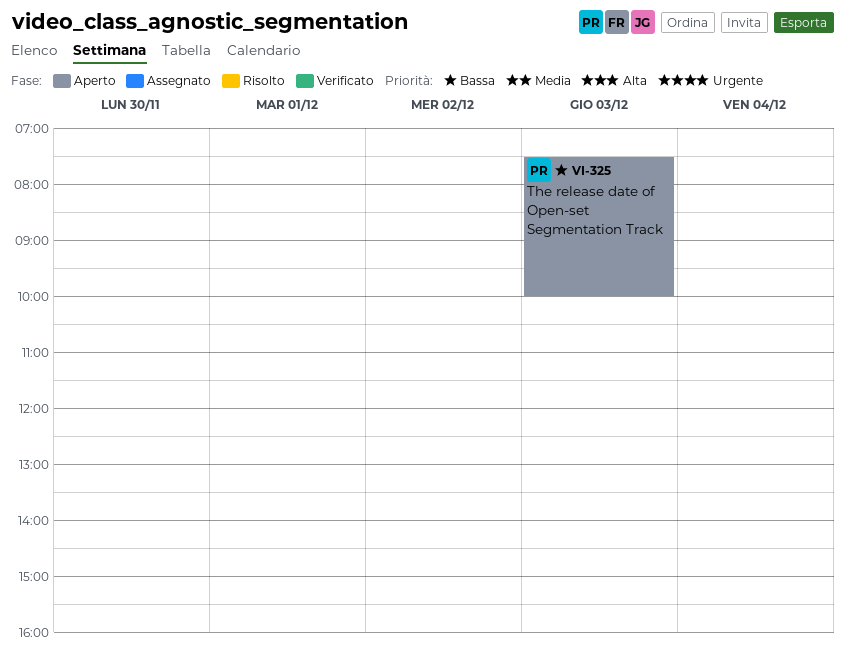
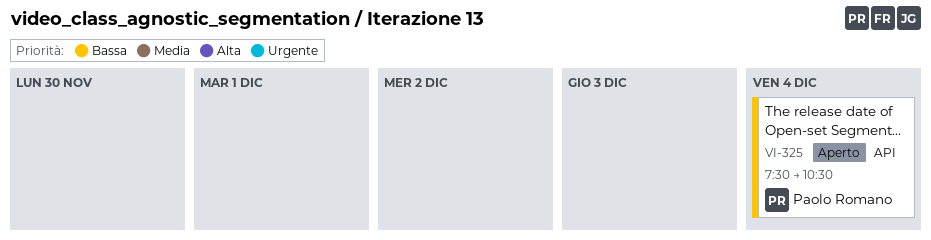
VI-325, day: Dec 3 -> Dec 4
VI-325, ends: 10:00 -> 10:30

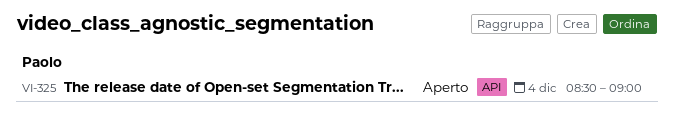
VI-325, begins: 07:30 -> 08:30
VI-325, ends: 10:30 -> 09:00

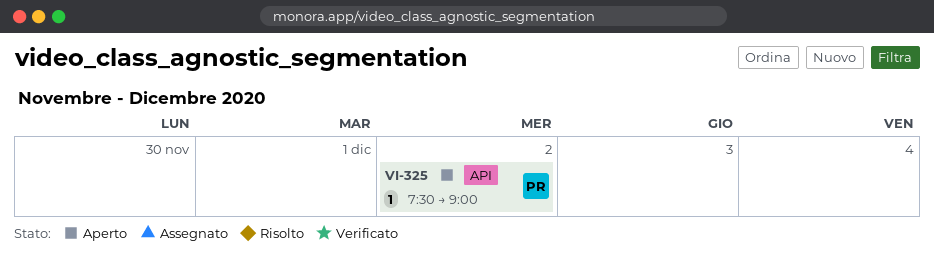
VI-325, day: Dec 4 -> Dec 2
VI-325, begins: 08:30 -> 07:30

